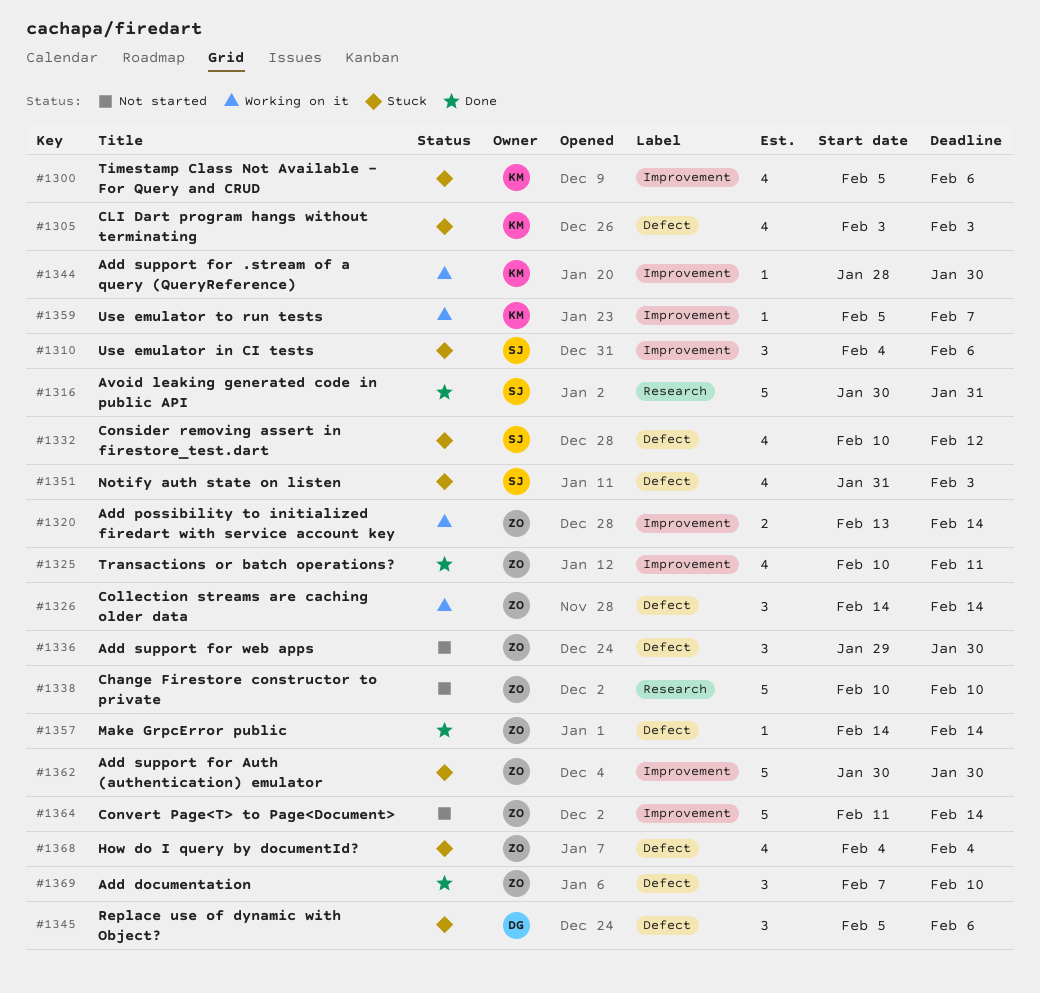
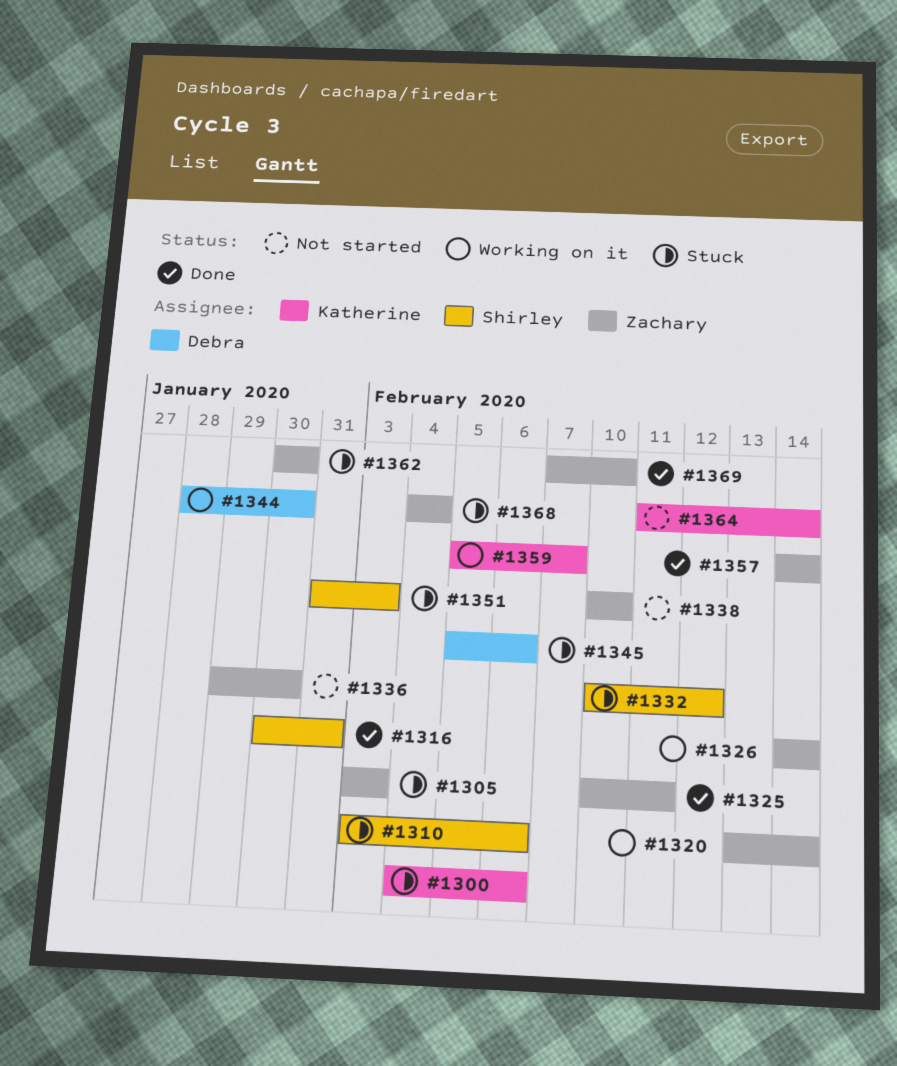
#1300, start: Feb 5 -> Feb 4
#1305, owner: Katherine -> Zachary
#1310, start: Feb 4 -> Feb 3
#1344, owner: Katherine -> Debra
#1364, owner: Zachary -> Katherine

